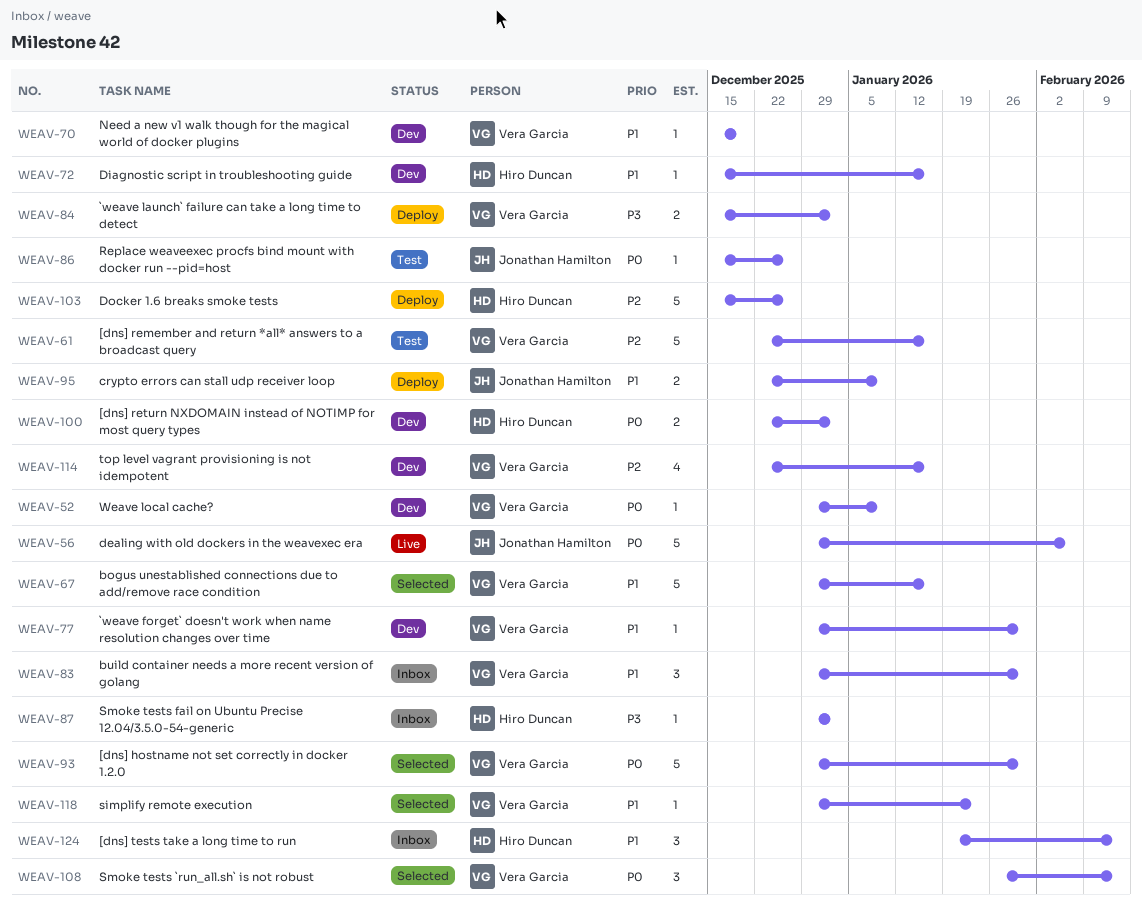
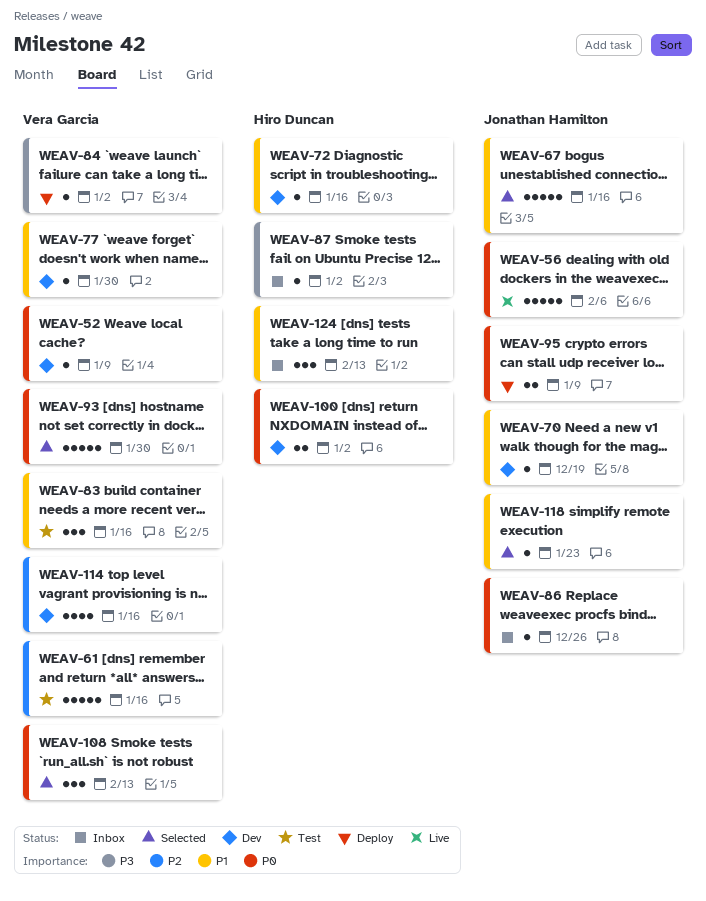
WEAV-67, owner: Vera Garcia -> Jonathan Hamilton
WEAV-70, owner: Vera Garcia -> Jonathan Hamilton
WEAV-83, status: Inbox -> Test
WEAV-83, due: Jan 30 -> Jan 16
WEAV-84, estimate: 2 -> 1
WEAV-86, status: Test -> Inbox
WEAV-95, priority: P1 -> P0
WEAV-103: present -> none
WEAV-118, owner: Vera Garcia -> Jonathan Hamilton

